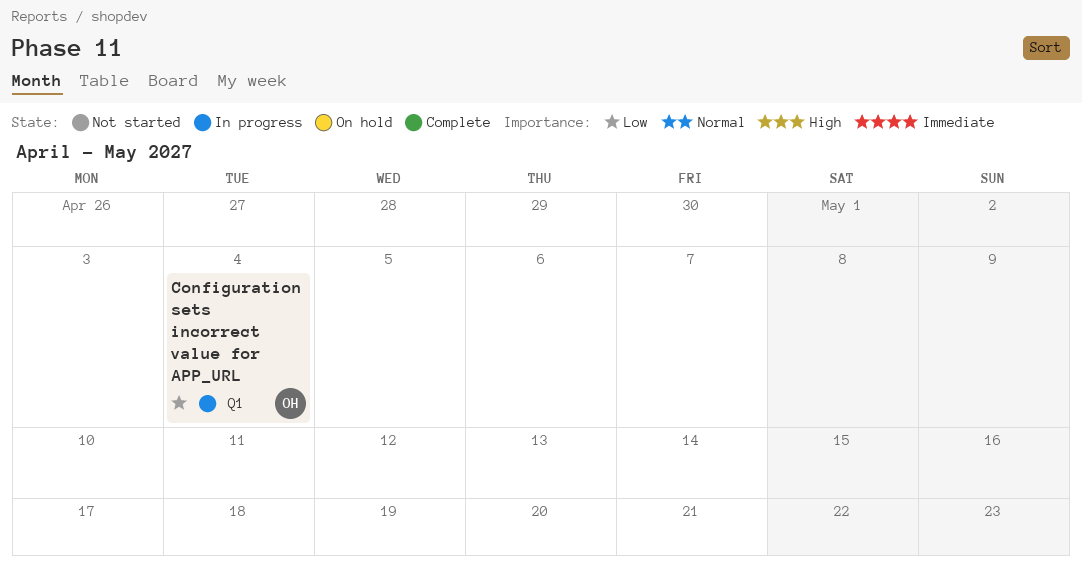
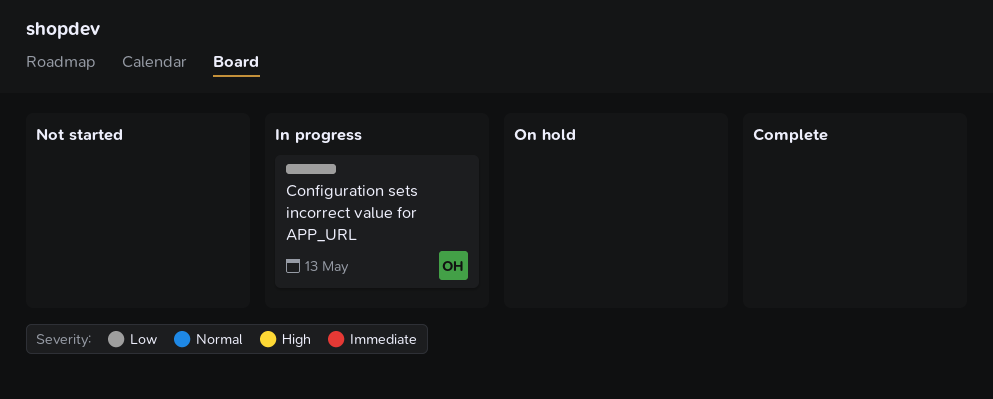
Configuration sets incorrect value for APP_URL, due: May 4 -> May 13

